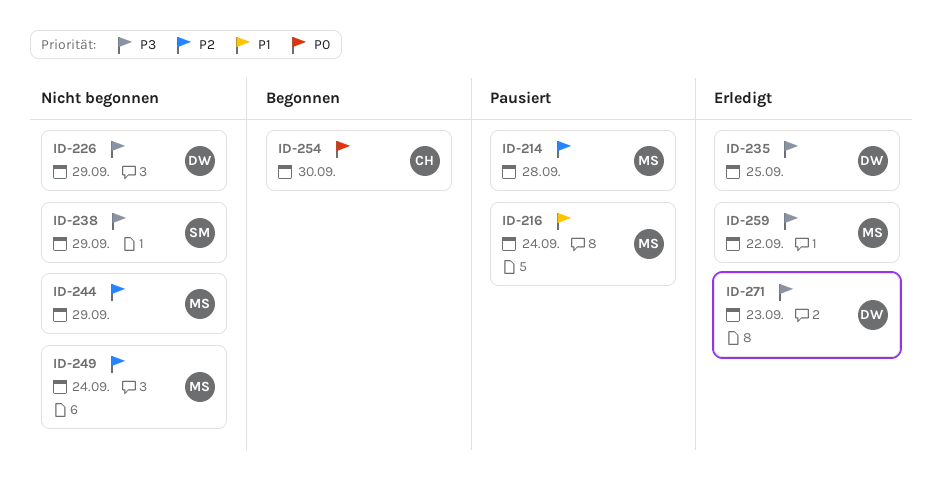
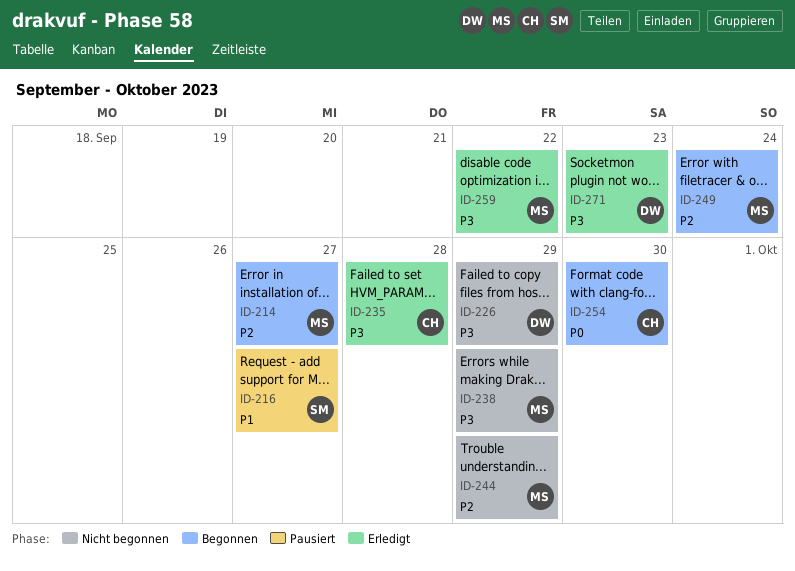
ID-214, status: Pausiert -> Begonnen
ID-214, due: Sep 28 -> Sep 27
ID-216, owner: MS -> SM
ID-216, due: Sep 24 -> Sep 27
ID-235, owner: DW -> CH
ID-235, due: Sep 25 -> Sep 28
ID-238, owner: SM -> MS
ID-249, status: Nicht begonnen -> Begonnen

